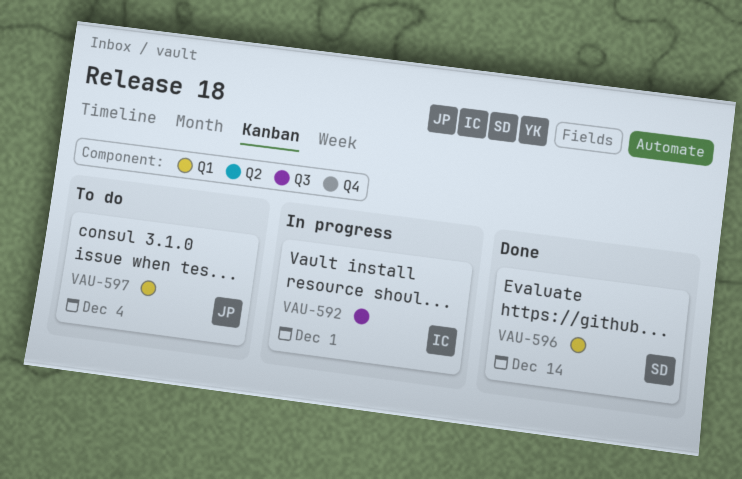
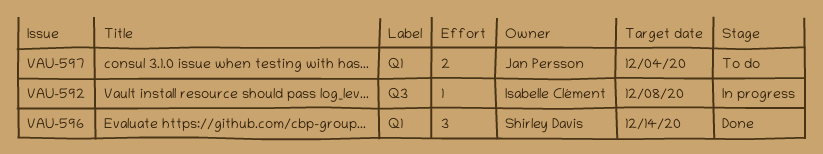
VAU-592, due: Dec 1 -> Dec 8

